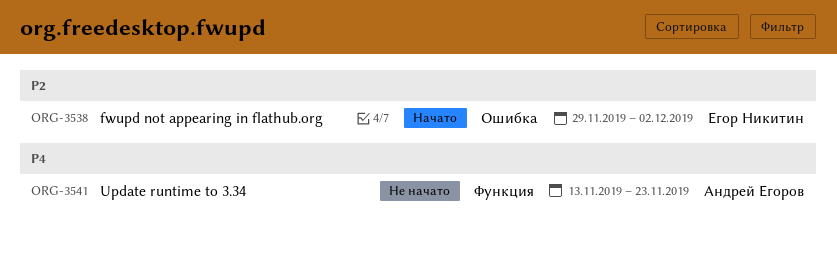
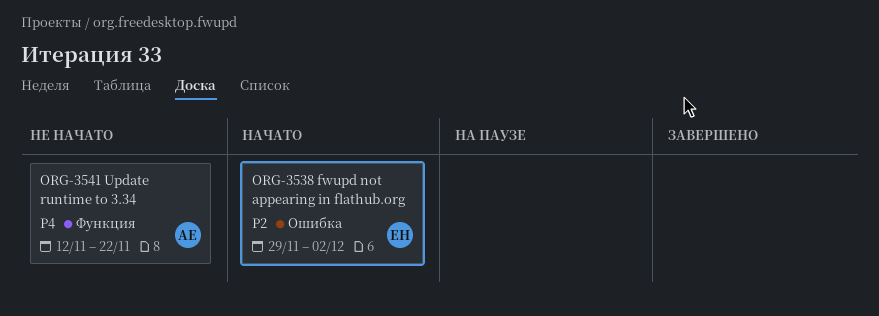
ORG-3541, start: Nov 13 -> Nov 12
ORG-3541, due: Nov 23 -> Nov 22

